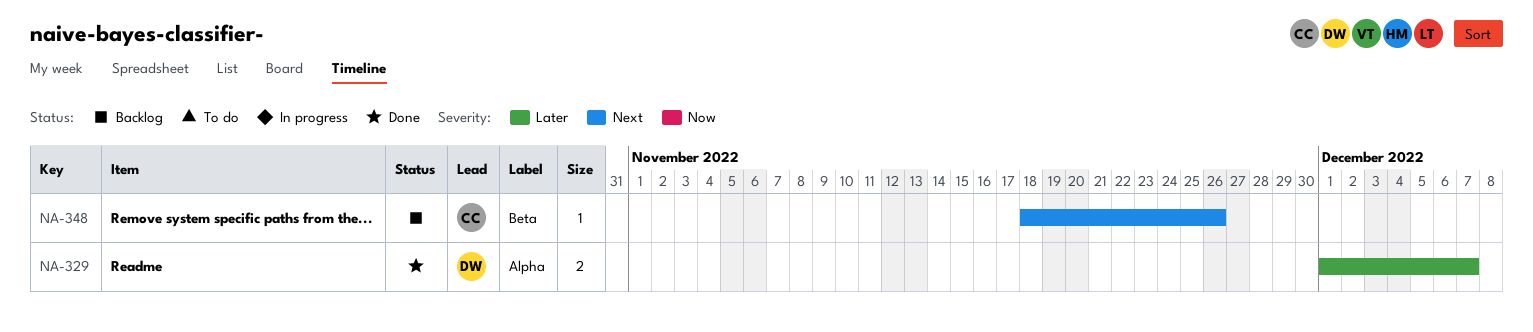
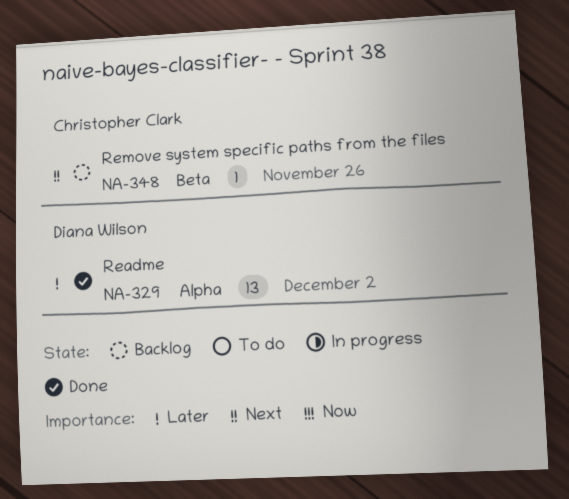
NA-329, estimate: 2 -> 13
NA-329, due: Dec 7 -> Dec 2

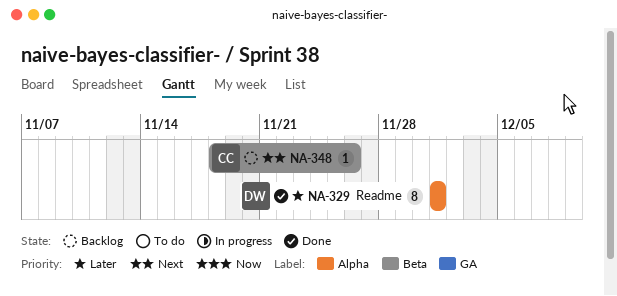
NA-329, estimate: 13 -> 8
NA-329, due: Dec 2 -> Dec 1

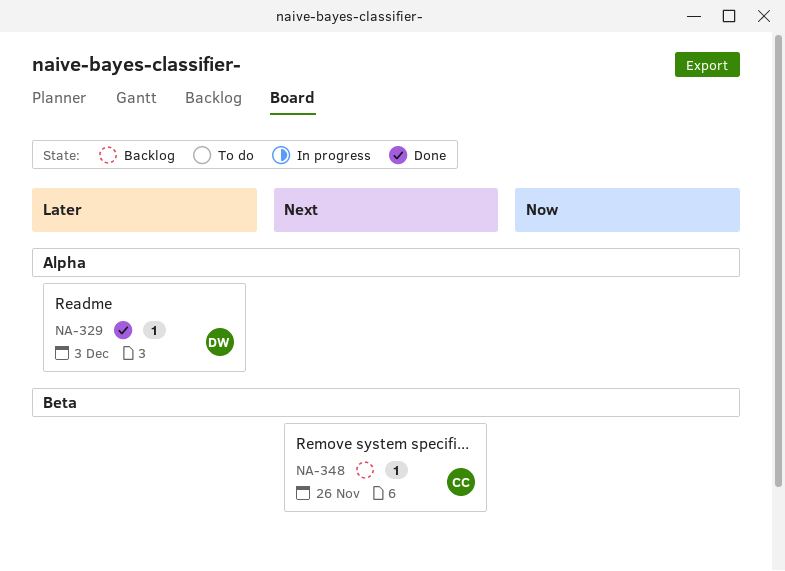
NA-329, estimate: 8 -> 1
NA-329, due: Dec 1 -> Dec 3

